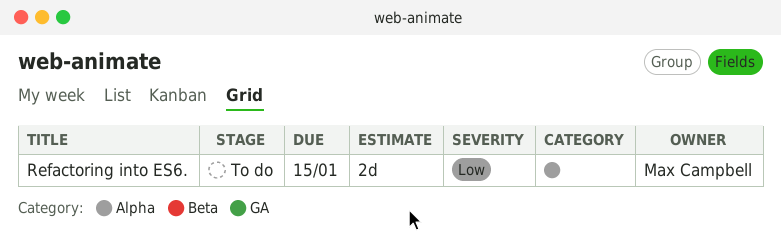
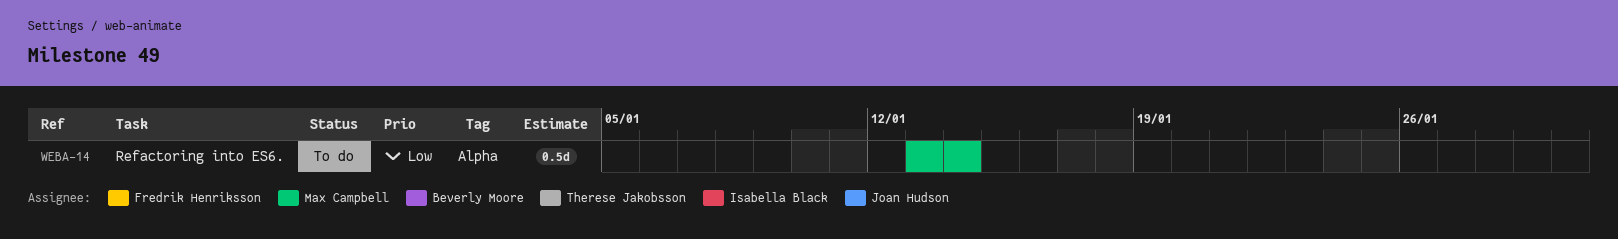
Refactoring into ES6., estimate: 2d -> 0.5d
Refactoring into ES6., due: Jan 15 -> Jan 14

